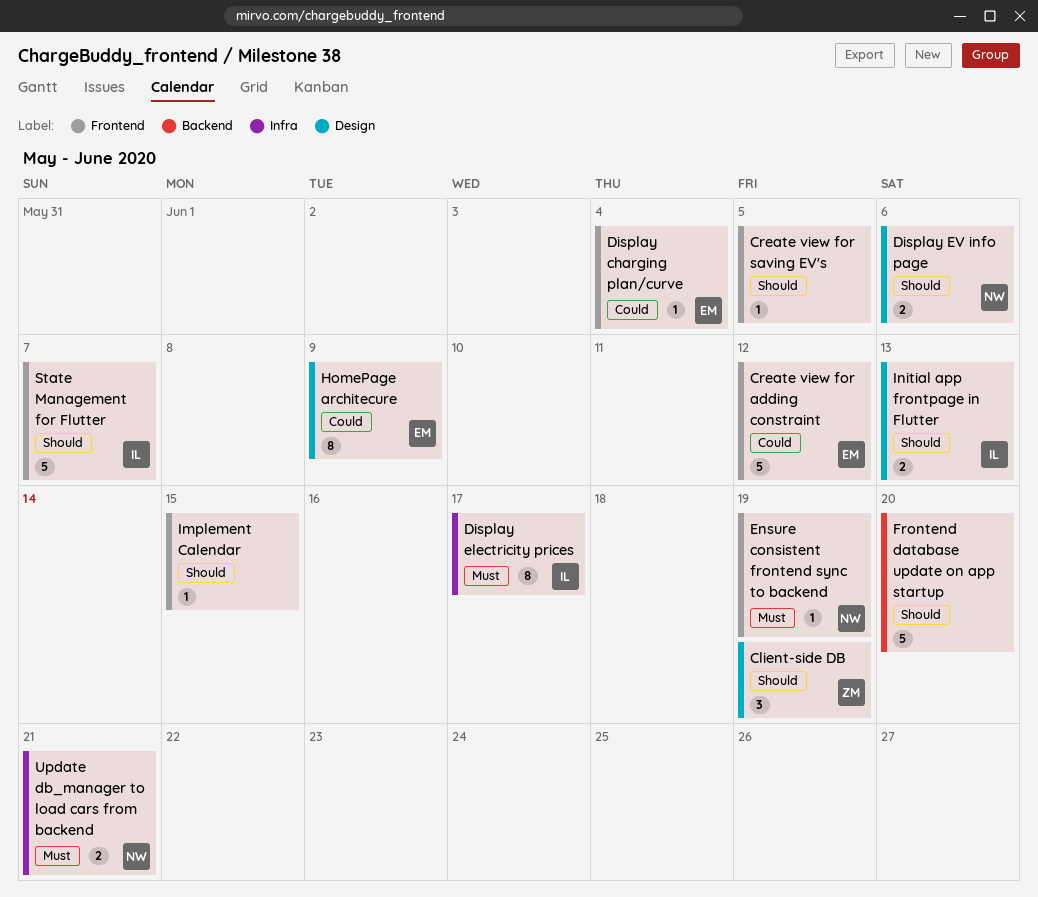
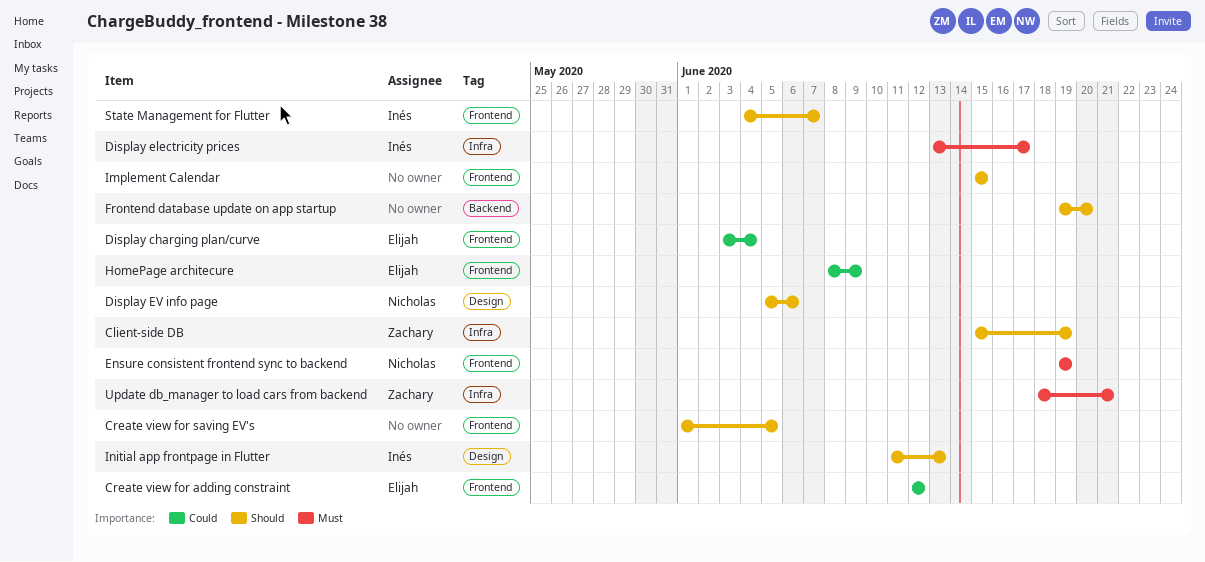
Client-side DB, label: Design -> Infra
HomePage architecure, label: Design -> Frontend
Update db_manager to load cars from backend, owner: Nicholas -> Zachary

